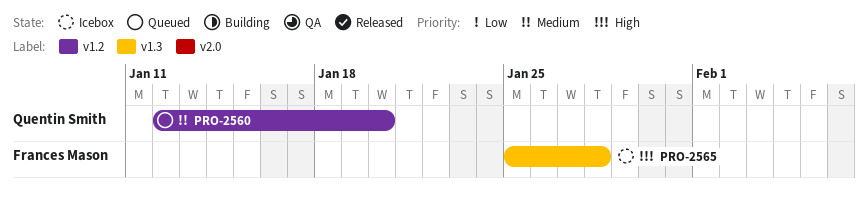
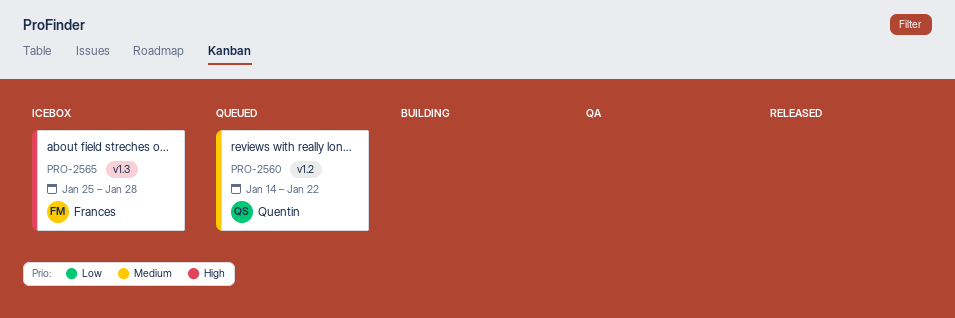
PRO-2560, start: Jan 12 -> Jan 14
PRO-2560, due: Jan 20 -> Jan 22

